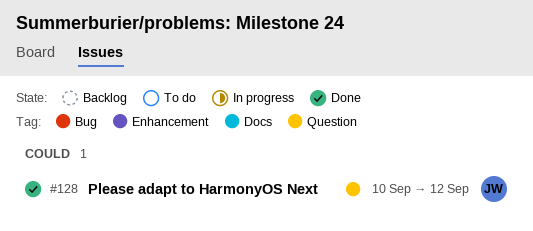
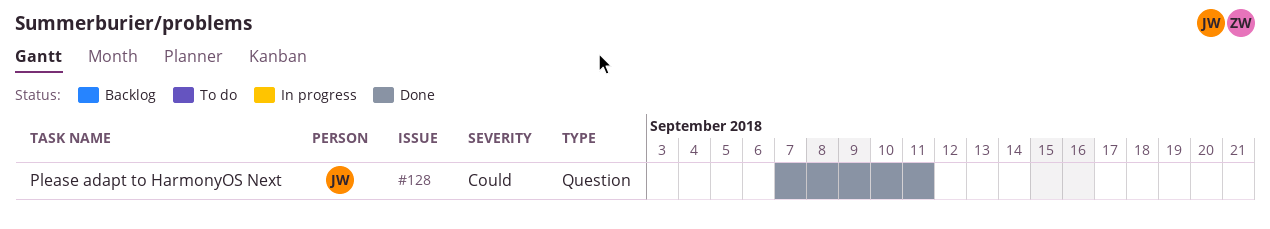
#128, start: Sep 10 -> Sep 7
#128, due: Sep 12 -> Sep 11

